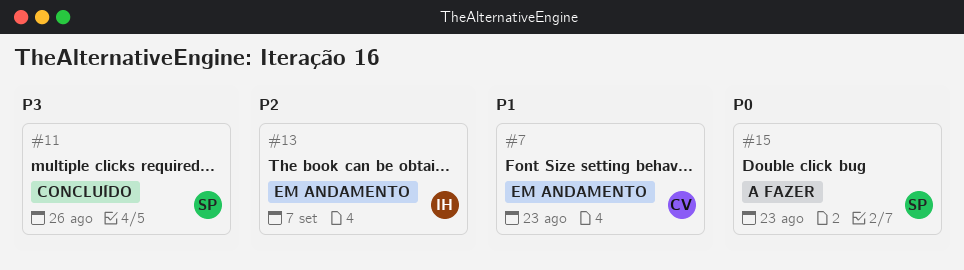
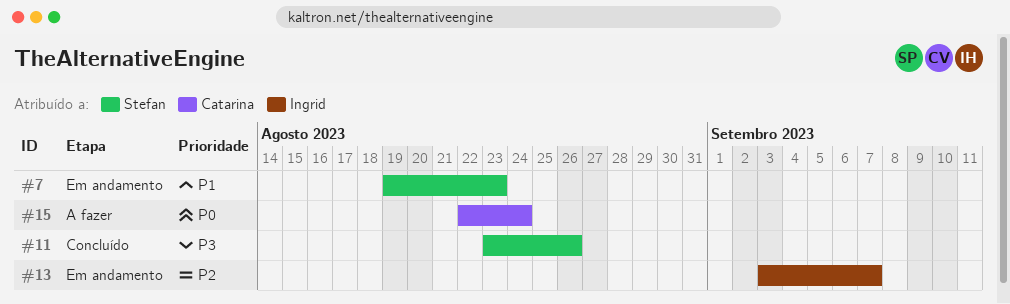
#7, owner: Catarina -> Stefan
#15, owner: Stefan -> Catarina
#15, due: Aug 23 -> Aug 24

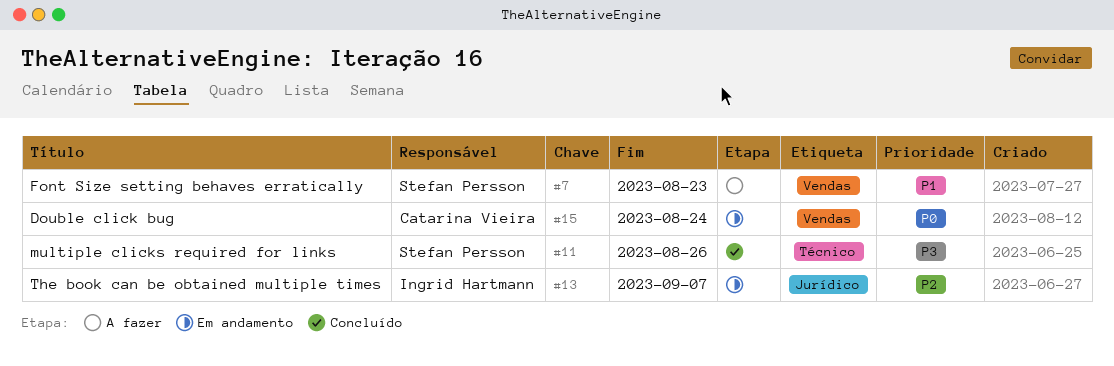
#7, status: Em andamento -> A fazer
#15, status: A fazer -> Em andamento

